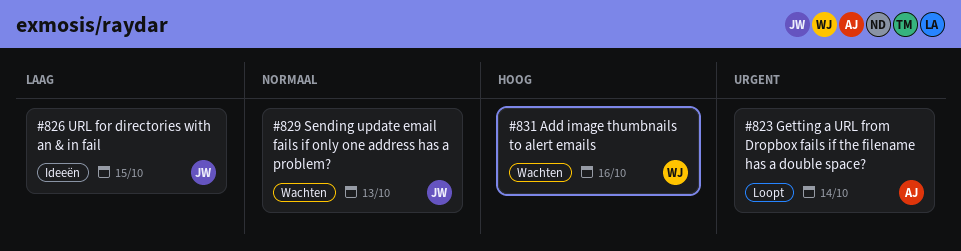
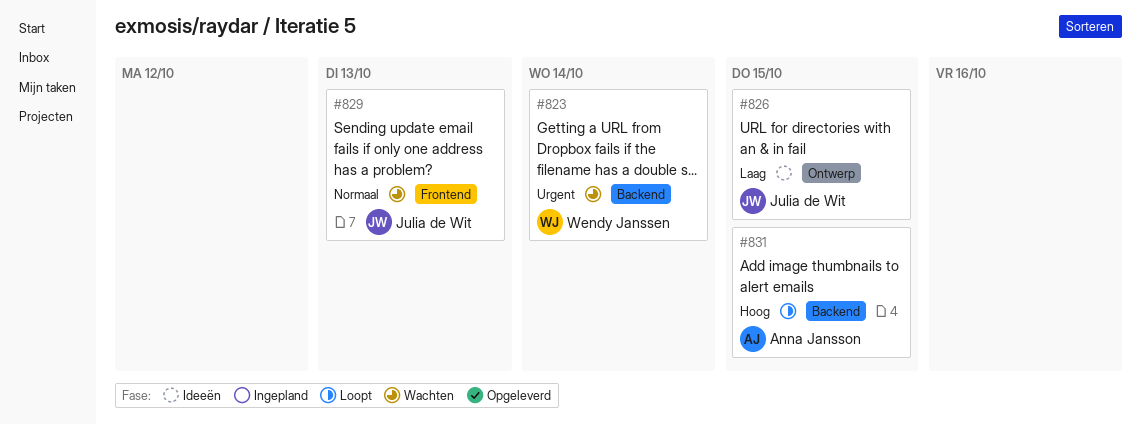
#823, status: Loopt -> Wachten
#823, owner: Anna Jansson -> Wendy Janssen
#831, status: Wachten -> Loopt
#831, owner: Wendy Janssen -> Anna Jansson
#831, due: Oct 16 -> Oct 15

